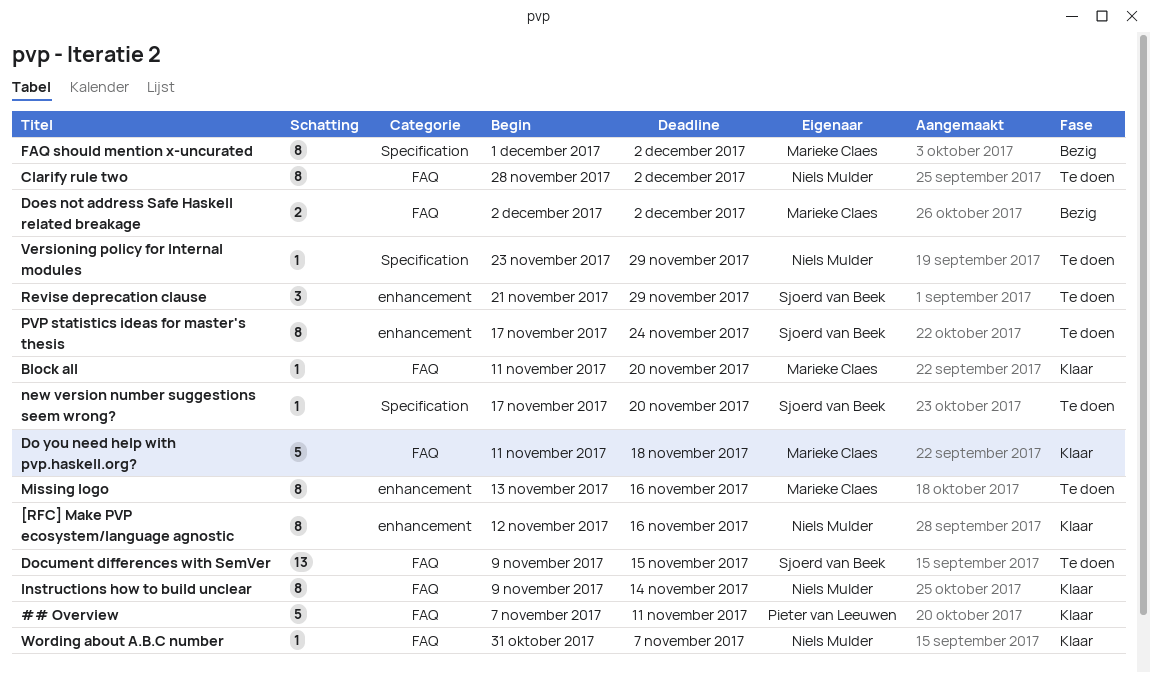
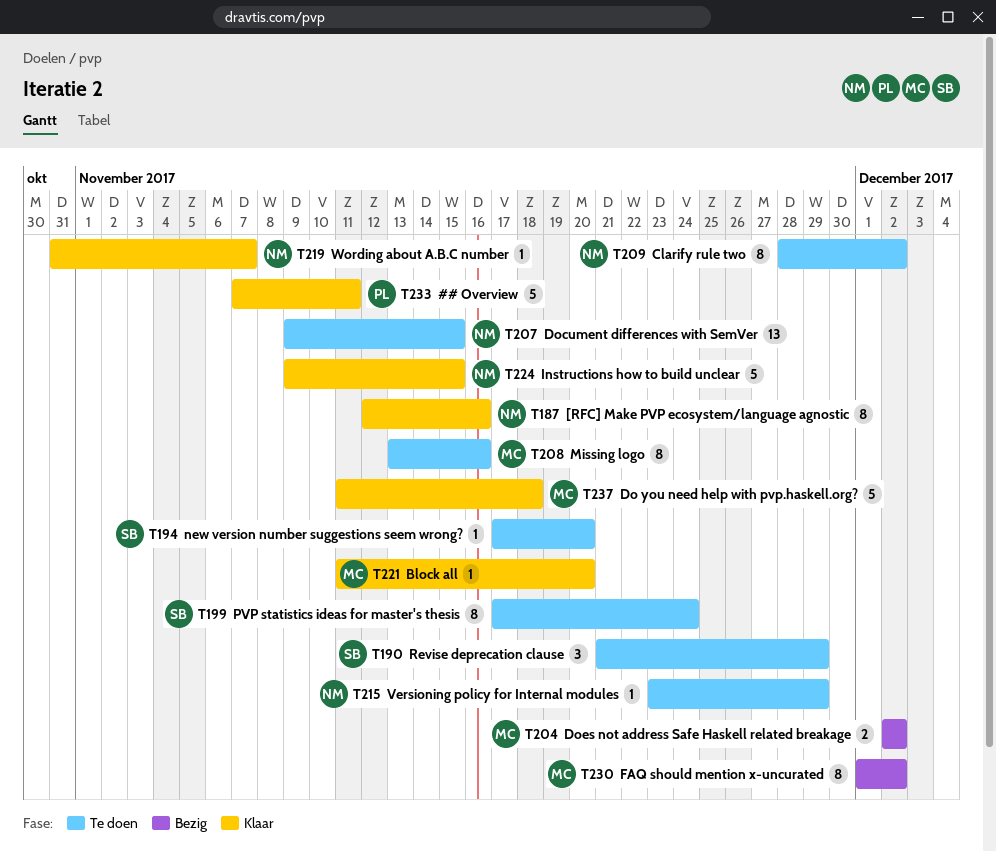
Document differences with SemVer, owner: Sjoerd van Beek -> Niels Mulder
Instructions how to build unclear, estimate: 8 -> 5
Instructions how to build unclear, due: Nov 14 -> Nov 15

